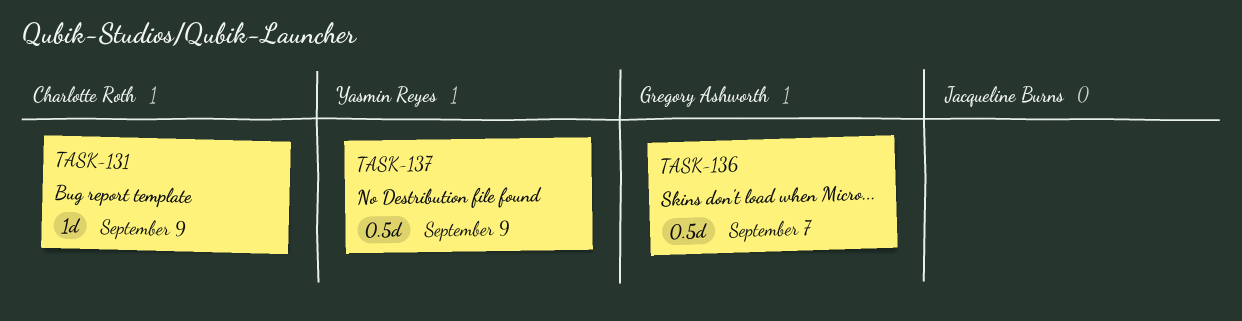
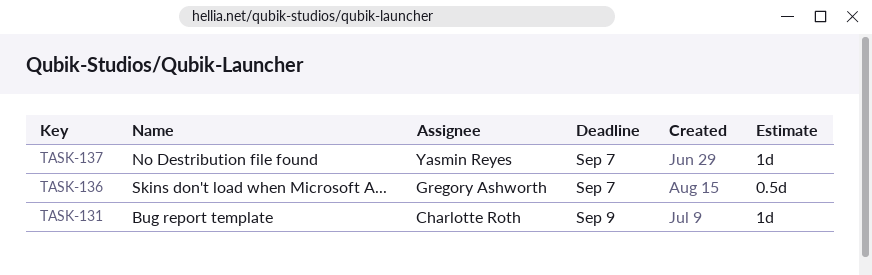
TASK-137, estimate: 0.5d -> 1d
TASK-137, due: Sep 9 -> Sep 7

